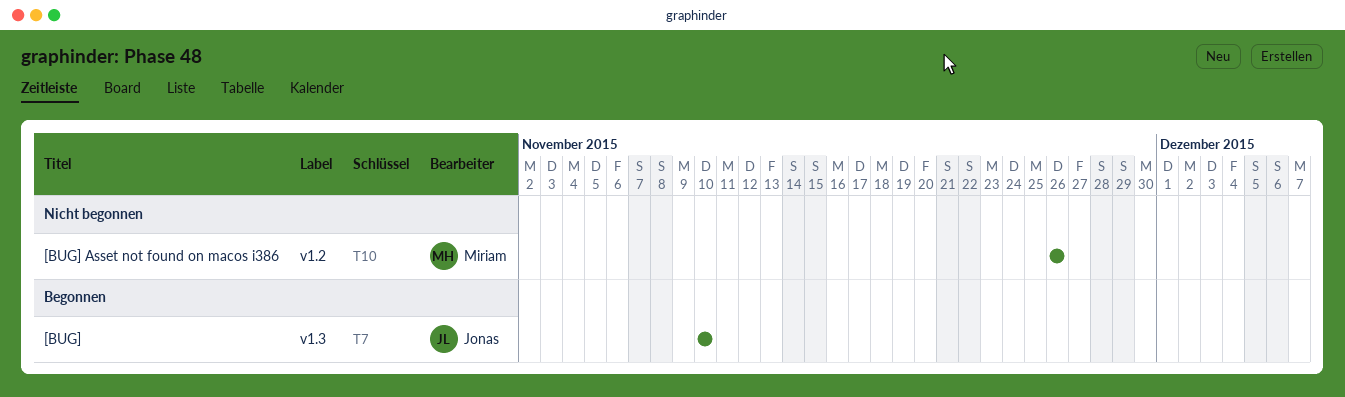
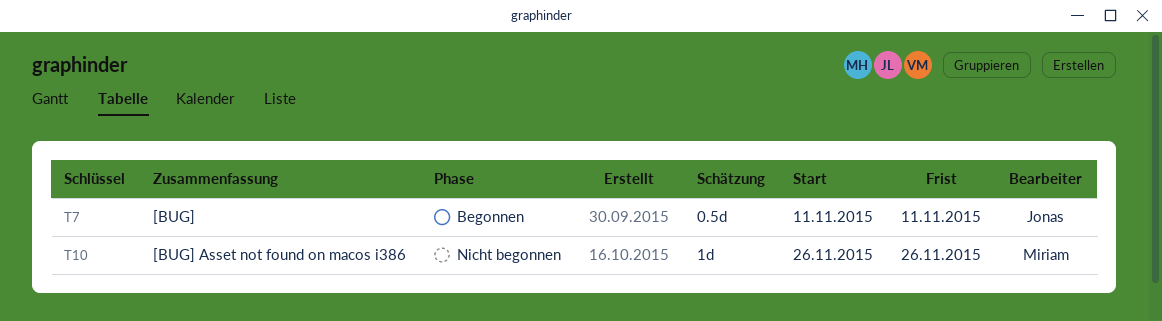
T7, start: Nov 10 -> Nov 11
T7, due: Nov 10 -> Nov 11

